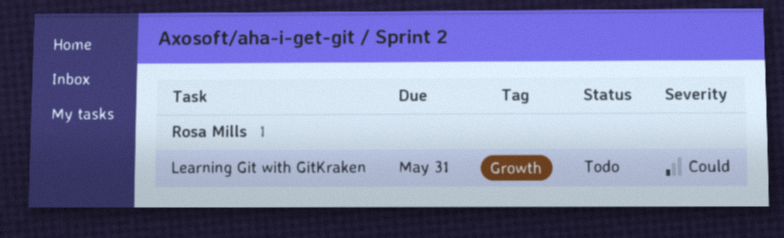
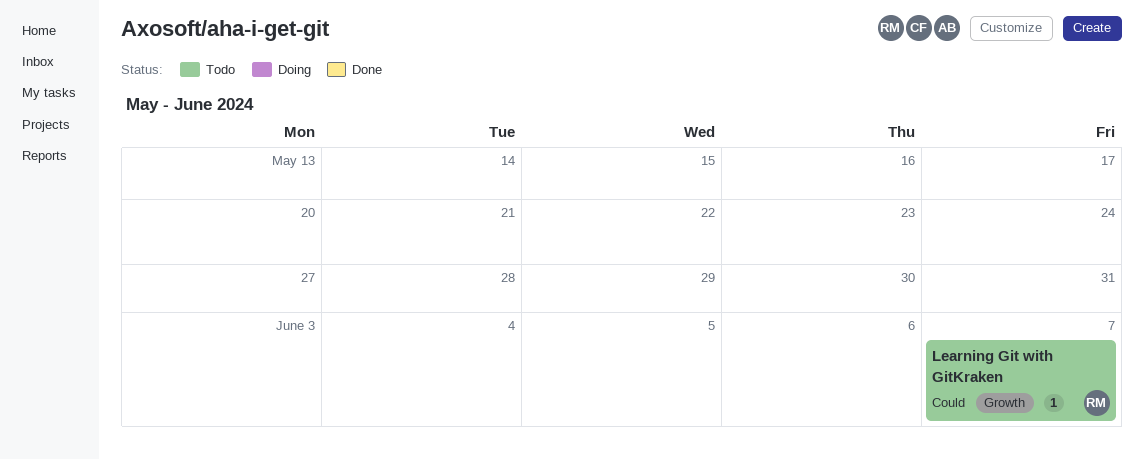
Learning Git with GitKraken, due: May 31 -> Jun 7

